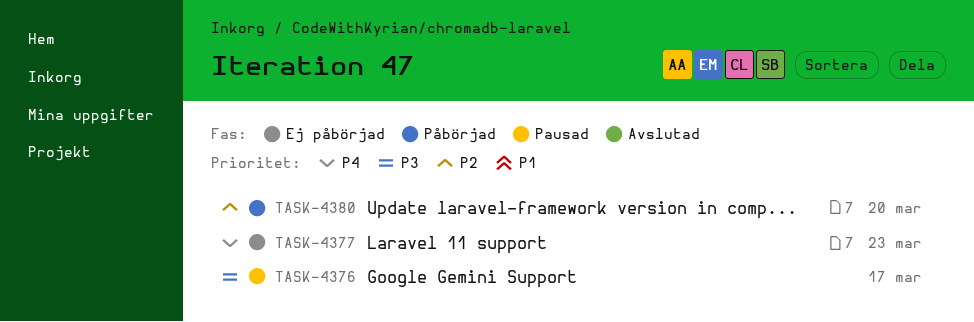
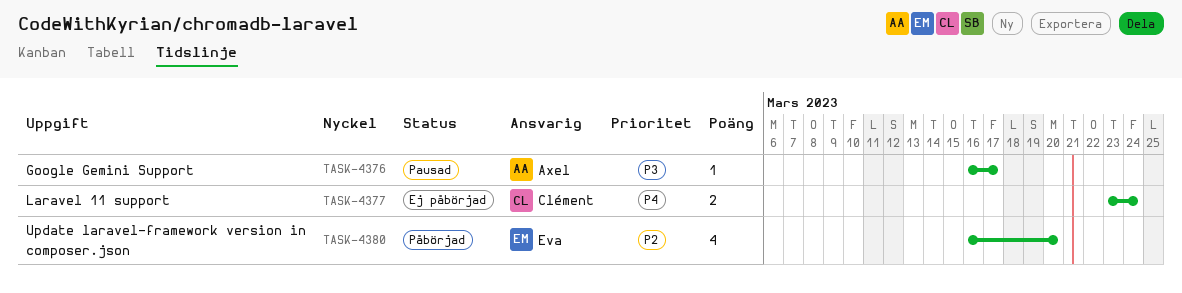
TASK-4377, due: Mar 23 -> Mar 24

